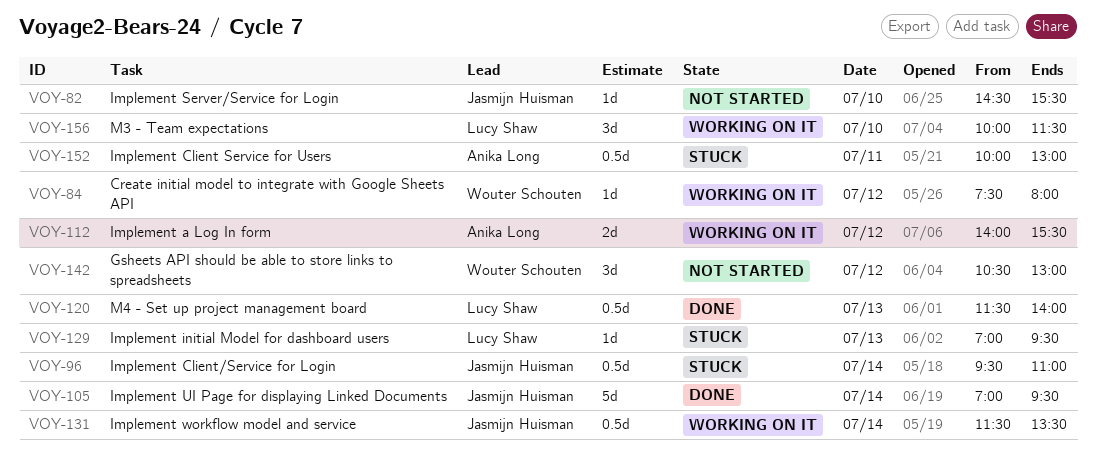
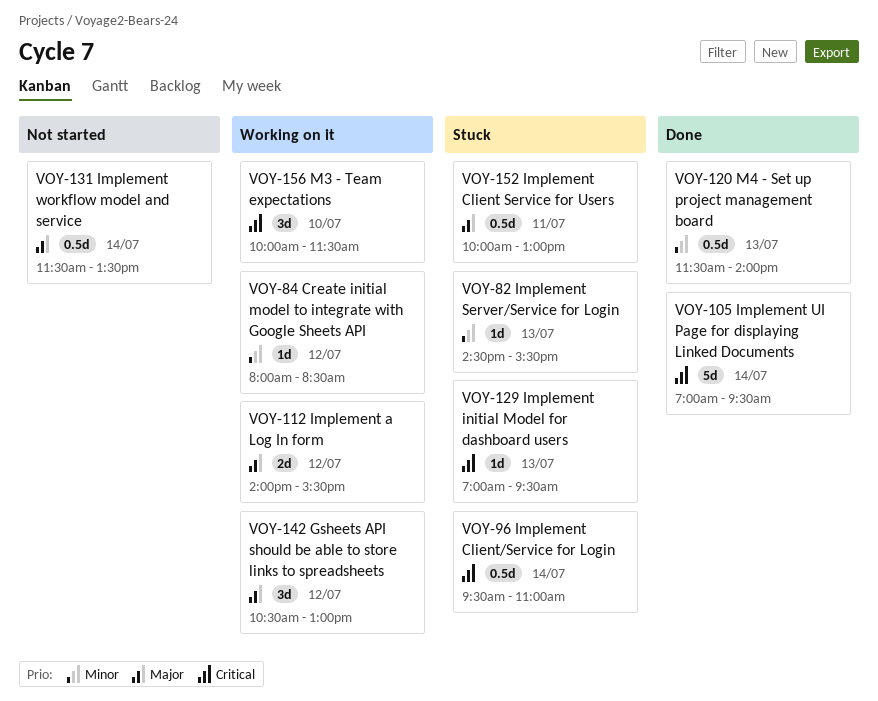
VOY-82, status: Not started -> Stuck
VOY-82, day: Jul 10 -> Jul 13
VOY-84, begins: 07:30 -> 08:00
VOY-84, ends: 08:00 -> 08:30
VOY-131, status: Working on it -> Not started
VOY-142, status: Not started -> Working on it

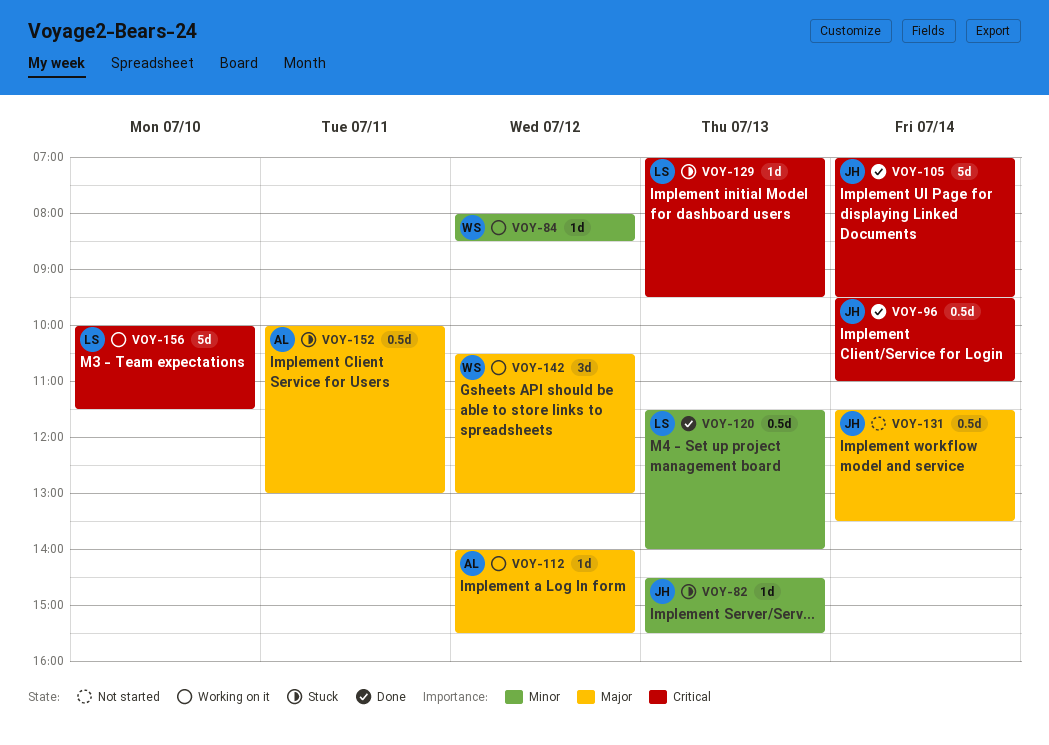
VOY-96, status: Stuck -> Done
VOY-112, estimate: 2d -> 1d
VOY-156, estimate: 3d -> 5d

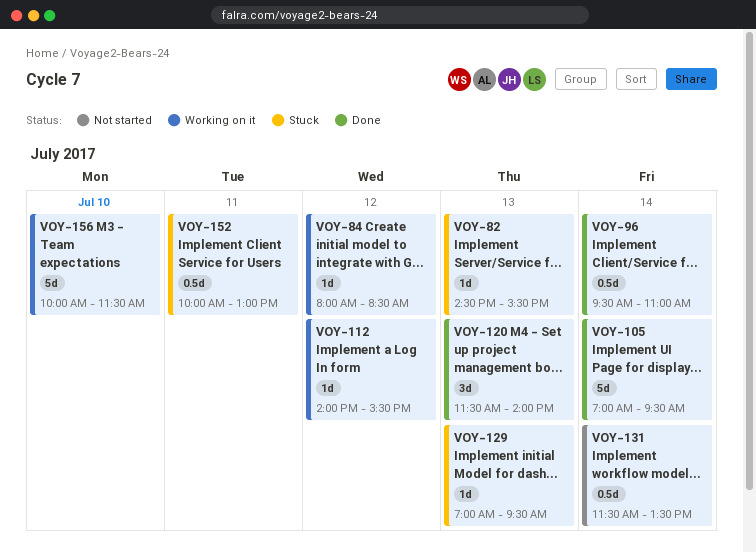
VOY-120, estimate: 0.5d -> 3d
VOY-142: present -> none

